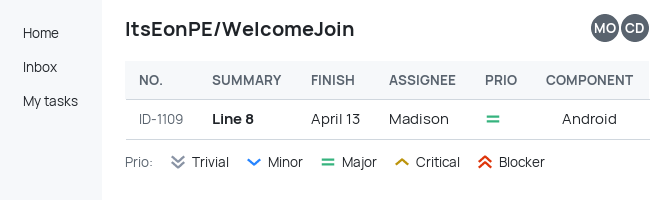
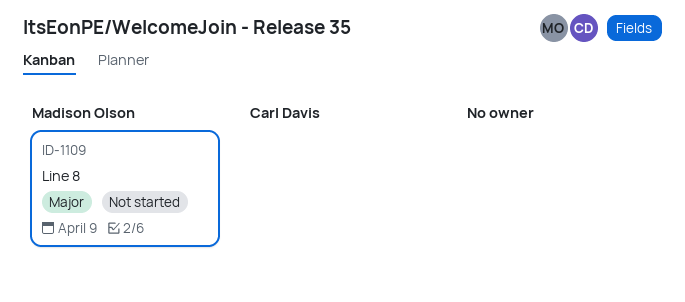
ID-1109, due: Apr 13 -> Apr 9

